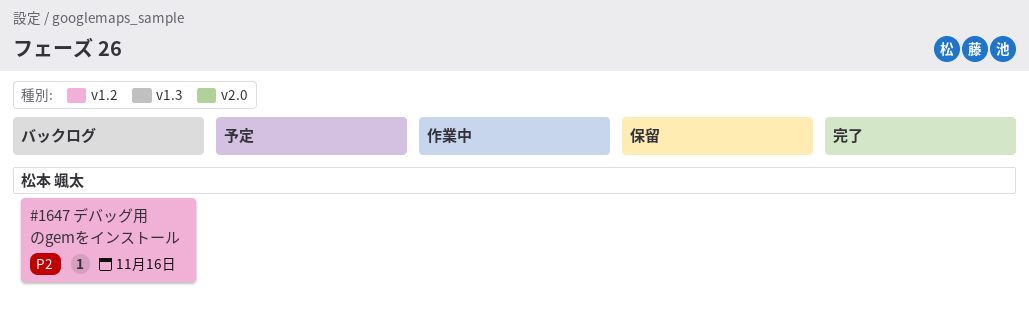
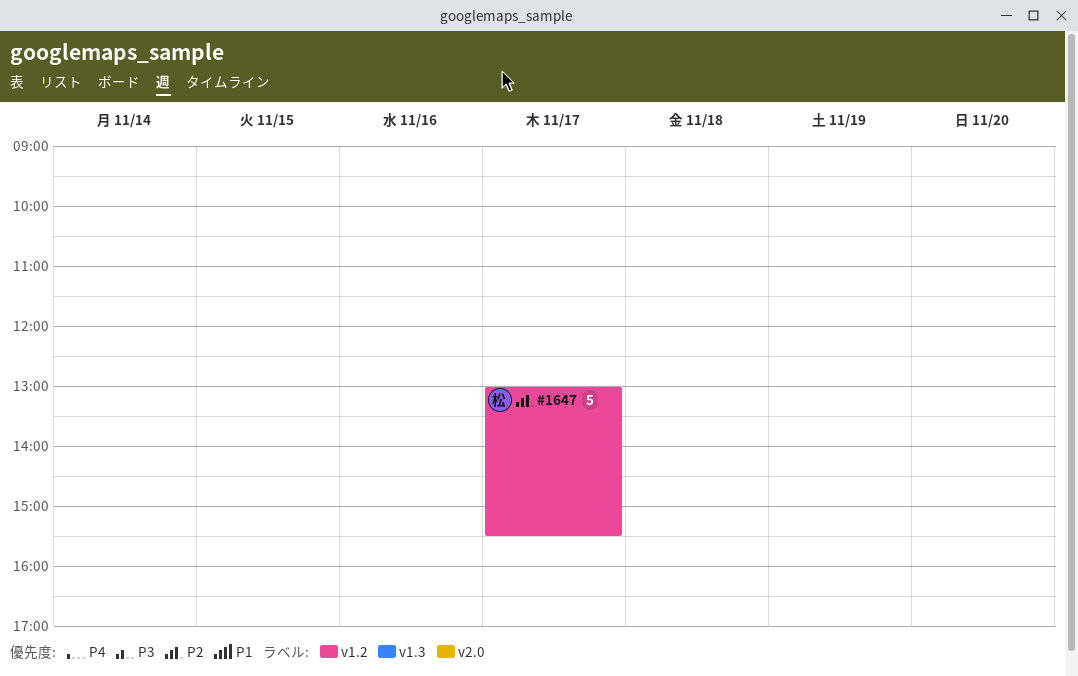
#1647, estimate: 1 -> 5
#1647, day: Nov 16 -> Nov 17

